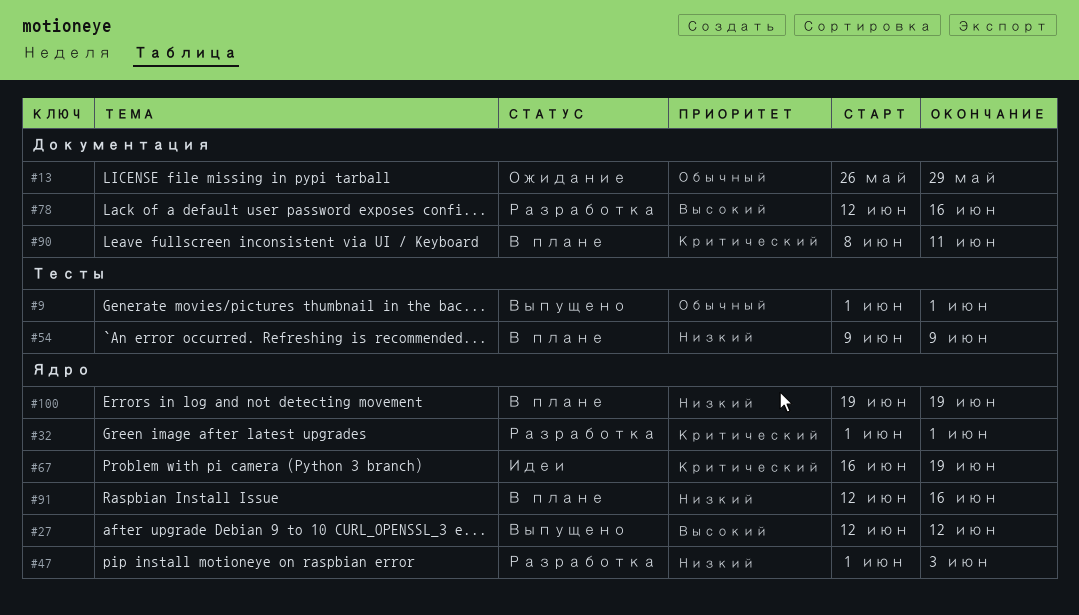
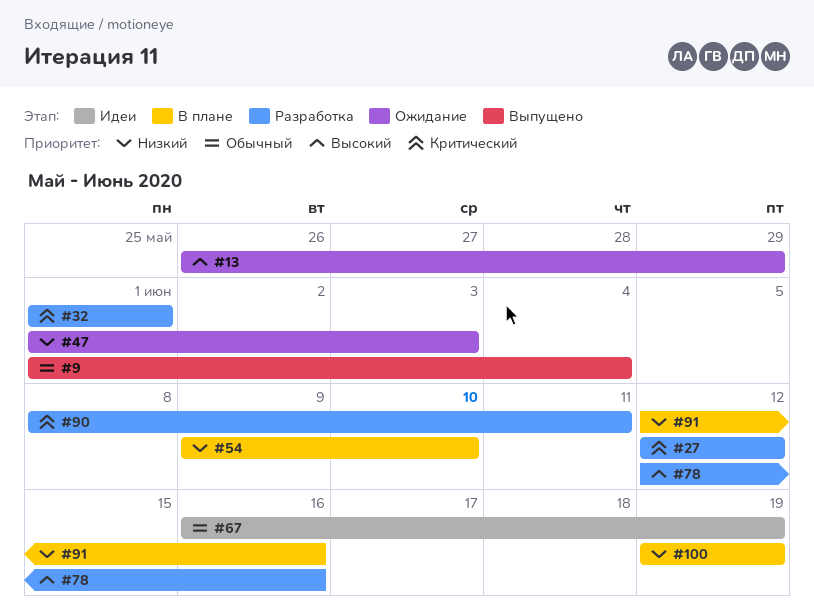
#9, due: Jun 1 -> Jun 4
#13, priority: Обычный -> Высокий
#27, status: Выпущено -> Разработка
#27, priority: Высокий -> Критический
#47, status: Разработка -> Ожидание
#54, due: Jun 9 -> Jun 10
#67, priority: Критический -> Обычный
#90, status: В плане -> Разработка

